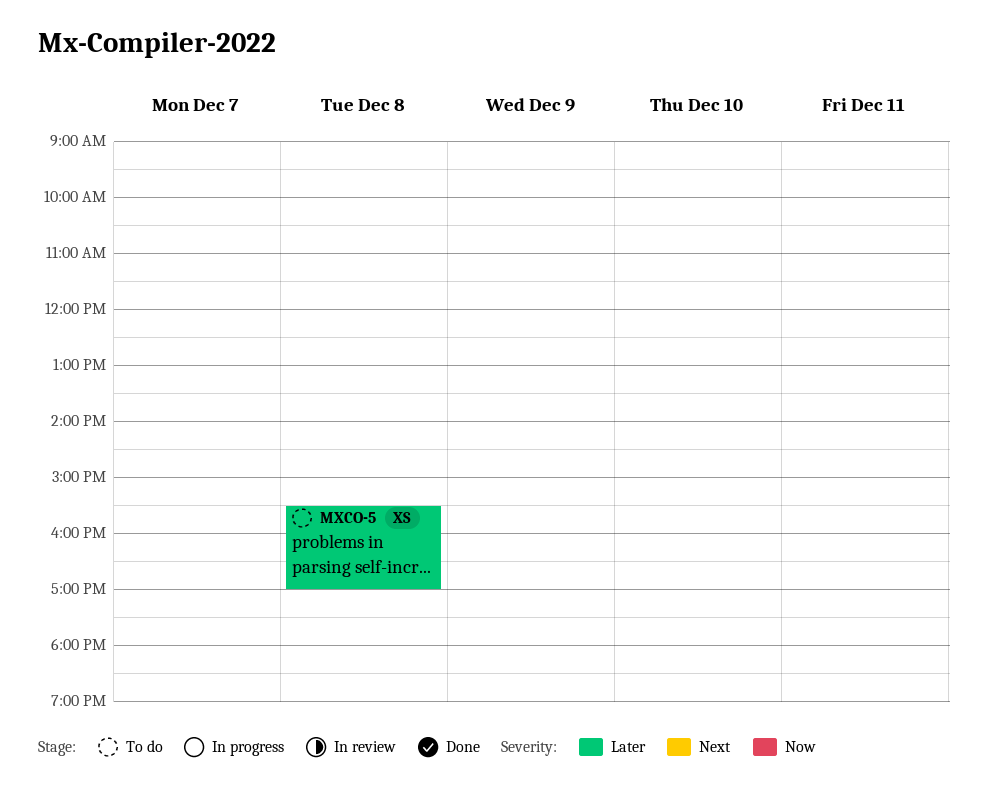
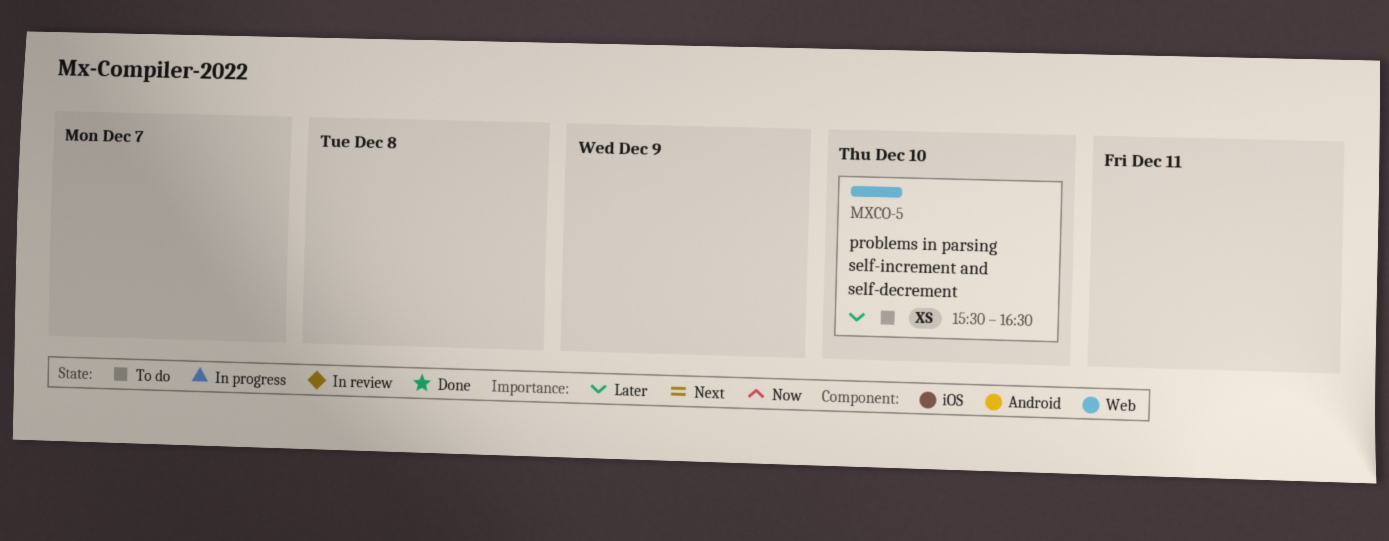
MXCO-5, day: Dec 8 -> Dec 10
MXCO-5, ends: 17:00 -> 16:30

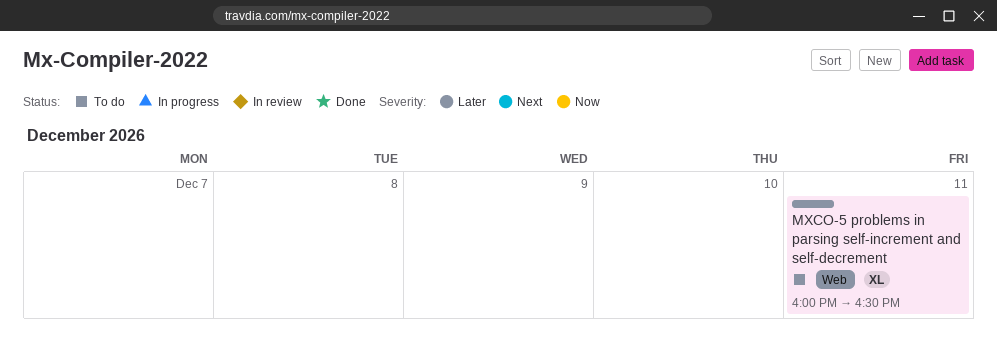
MXCO-5, estimate: XS -> XL
MXCO-5, day: Dec 10 -> Dec 11
MXCO-5, begins: 15:30 -> 16:00

